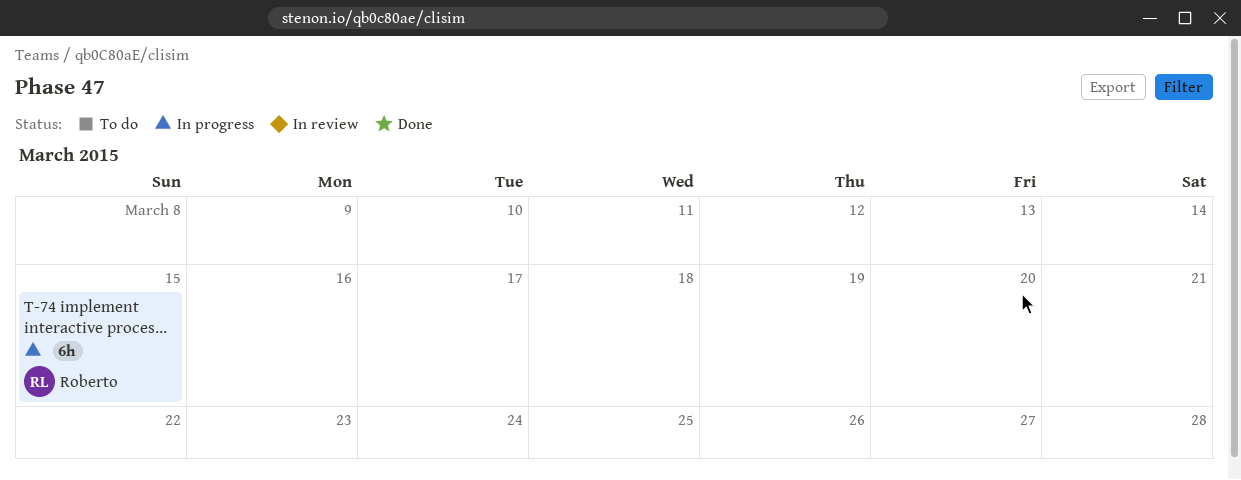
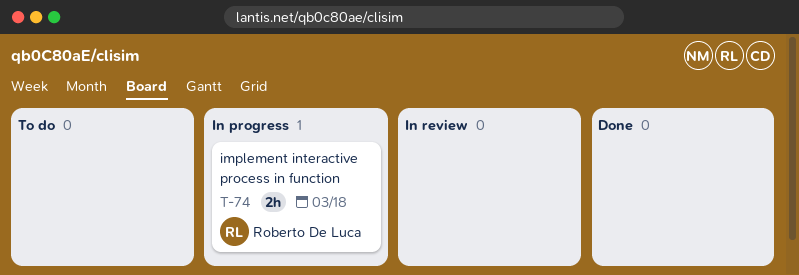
T-74, estimate: 6h -> 2h
T-74, due: Mar 15 -> Mar 18

